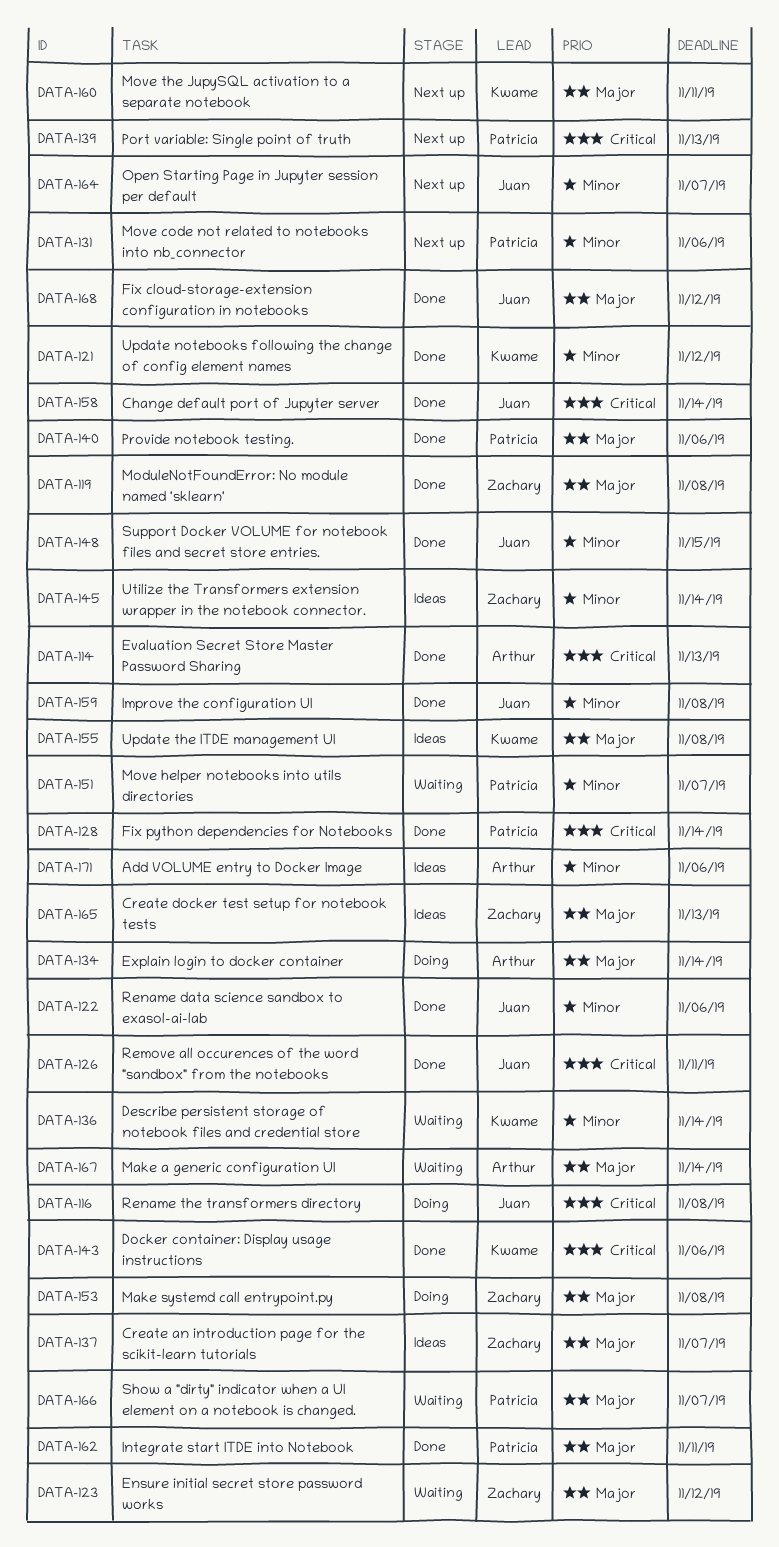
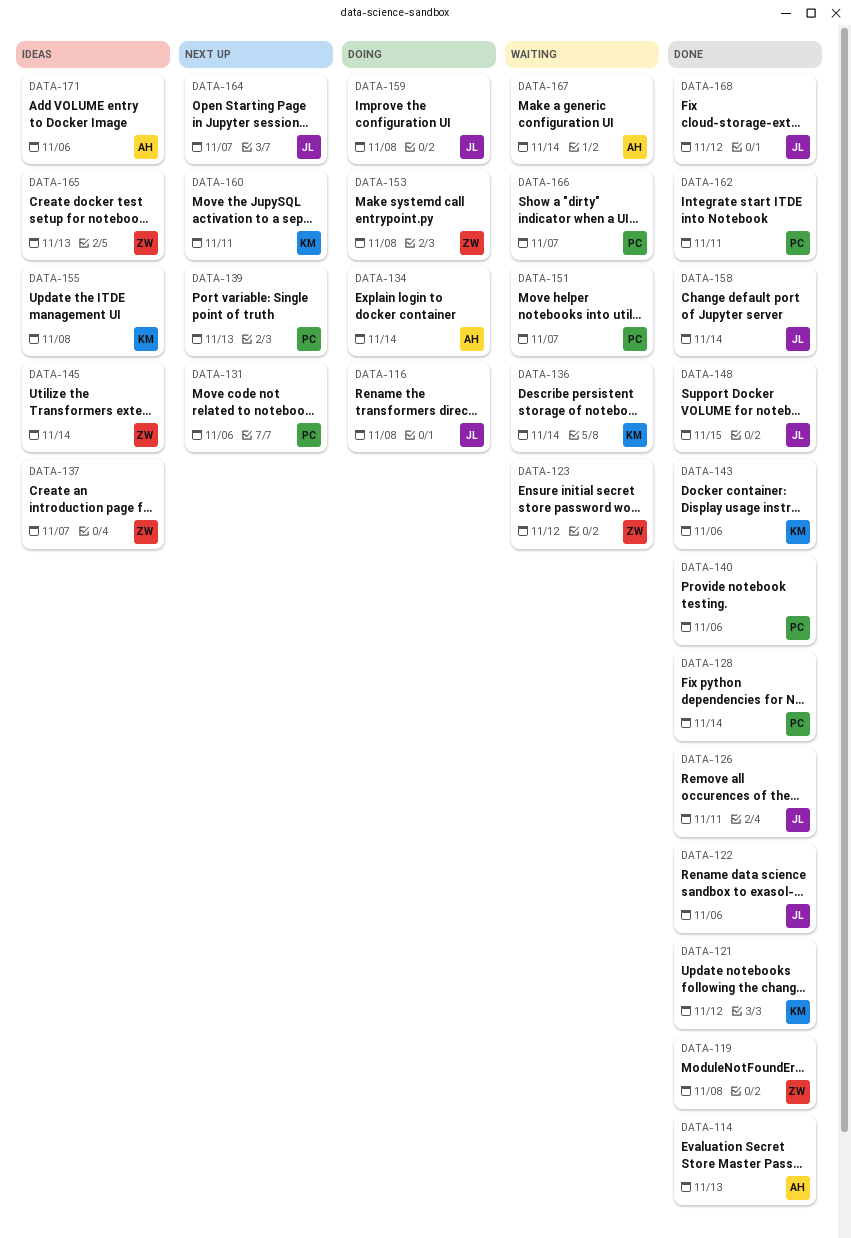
DATA-159, status: Done -> Doing

